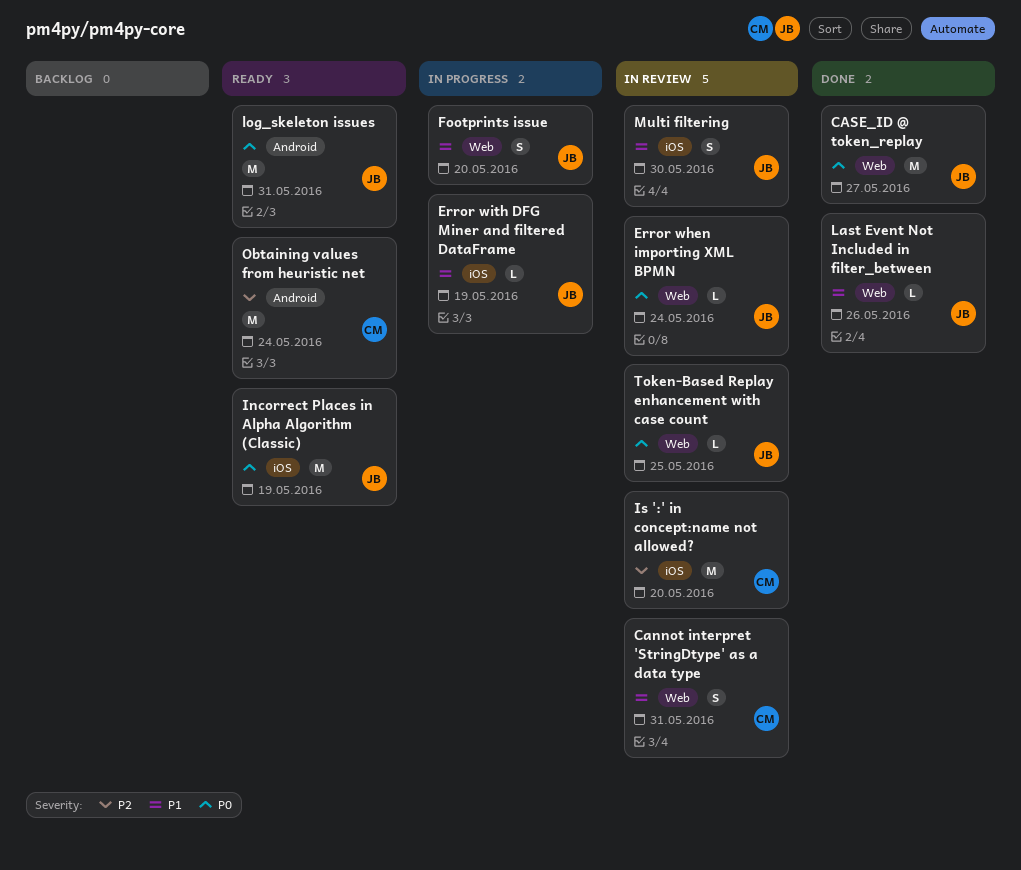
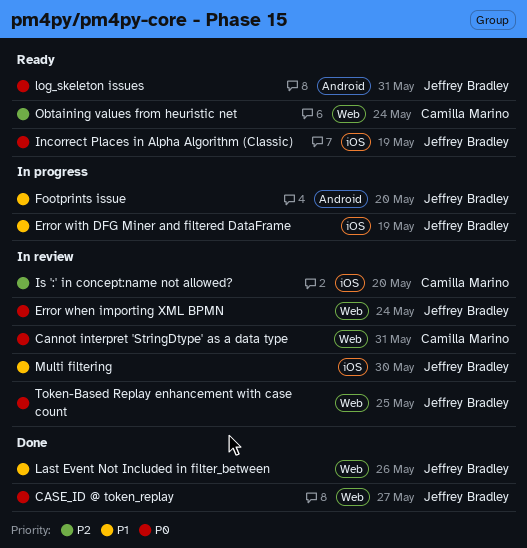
Cannot interpret 'StringDtype' as a data type, priority: P1 -> P0
Footprints issue, label: Web -> Android
Obtaining values from heuristic net, label: Android -> Web

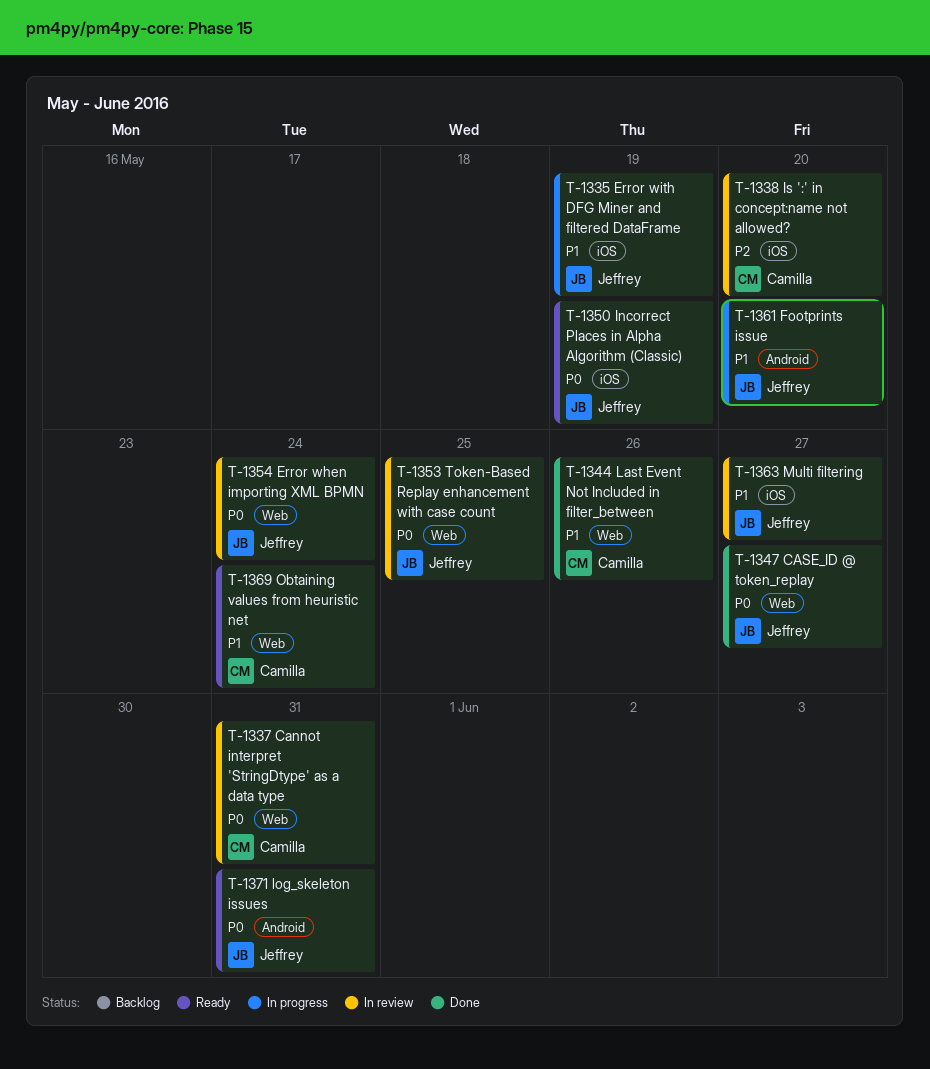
Last Event Not Included in filter_between, owner: Jeffrey Bradley -> Camilla Marino
Multi filtering, due: May 30 -> May 27
Obtaining values from heuristic net, priority: P2 -> P1

